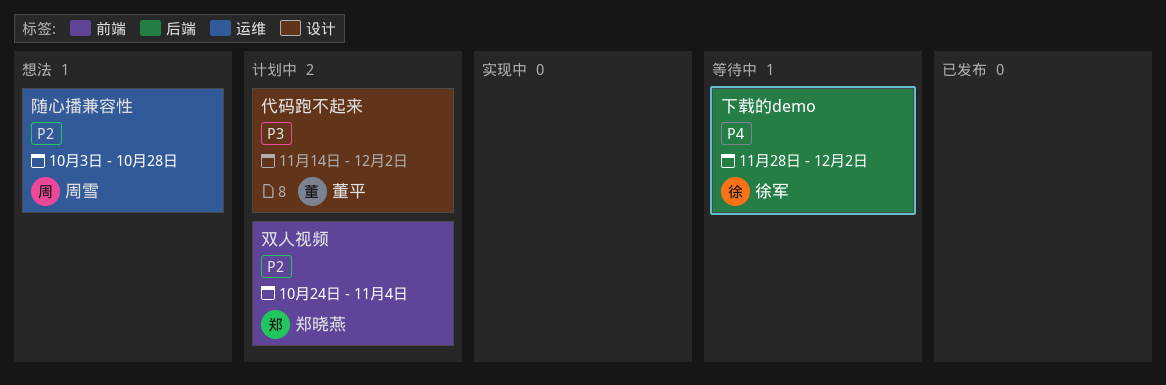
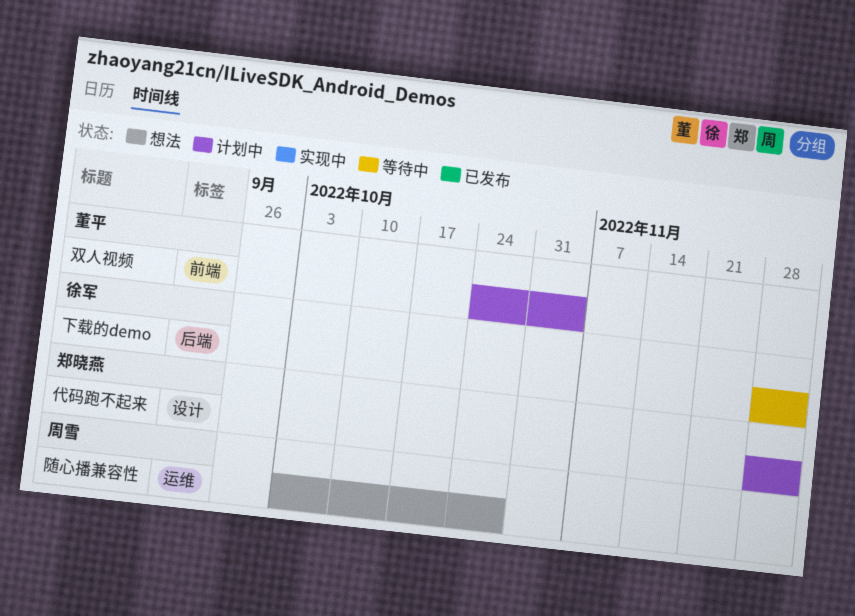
代码跑不起来, owner: 董平 -> 郑晓燕
代码跑不起来, start: Nov 14 -> Nov 28
双人视频, owner: 郑晓燕 -> 董平

